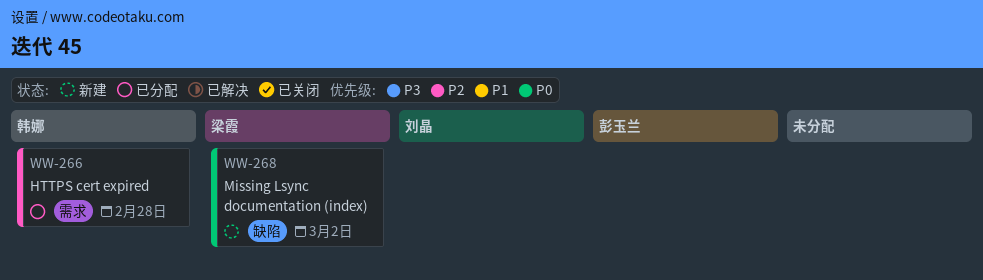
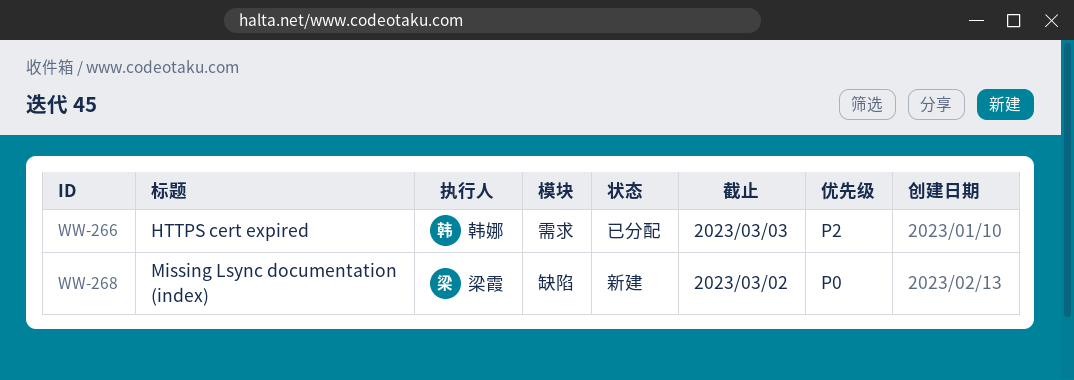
WW-266, due: Feb 28 -> Mar 3

